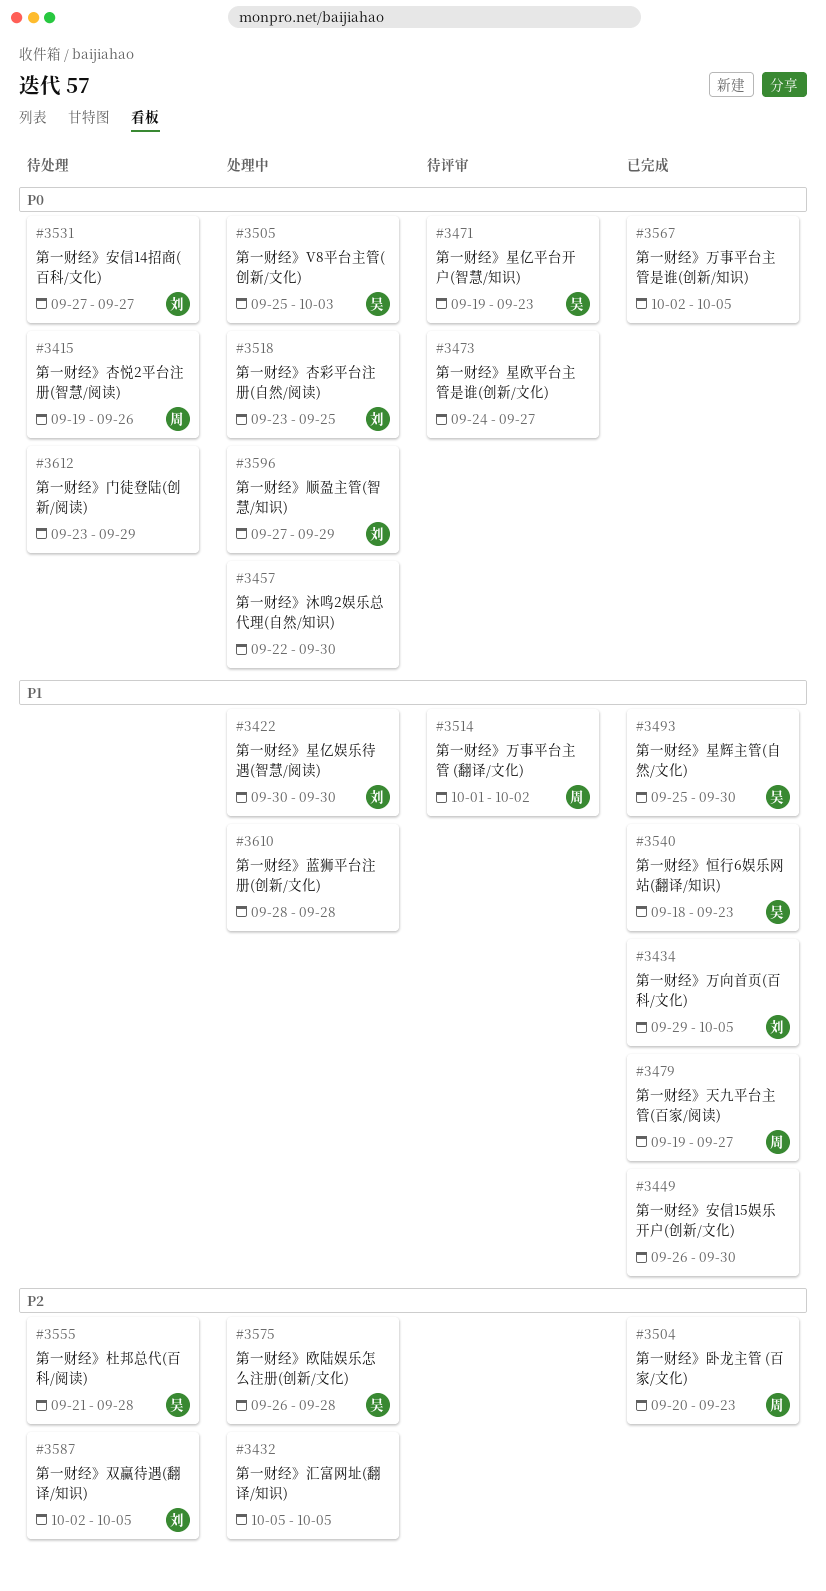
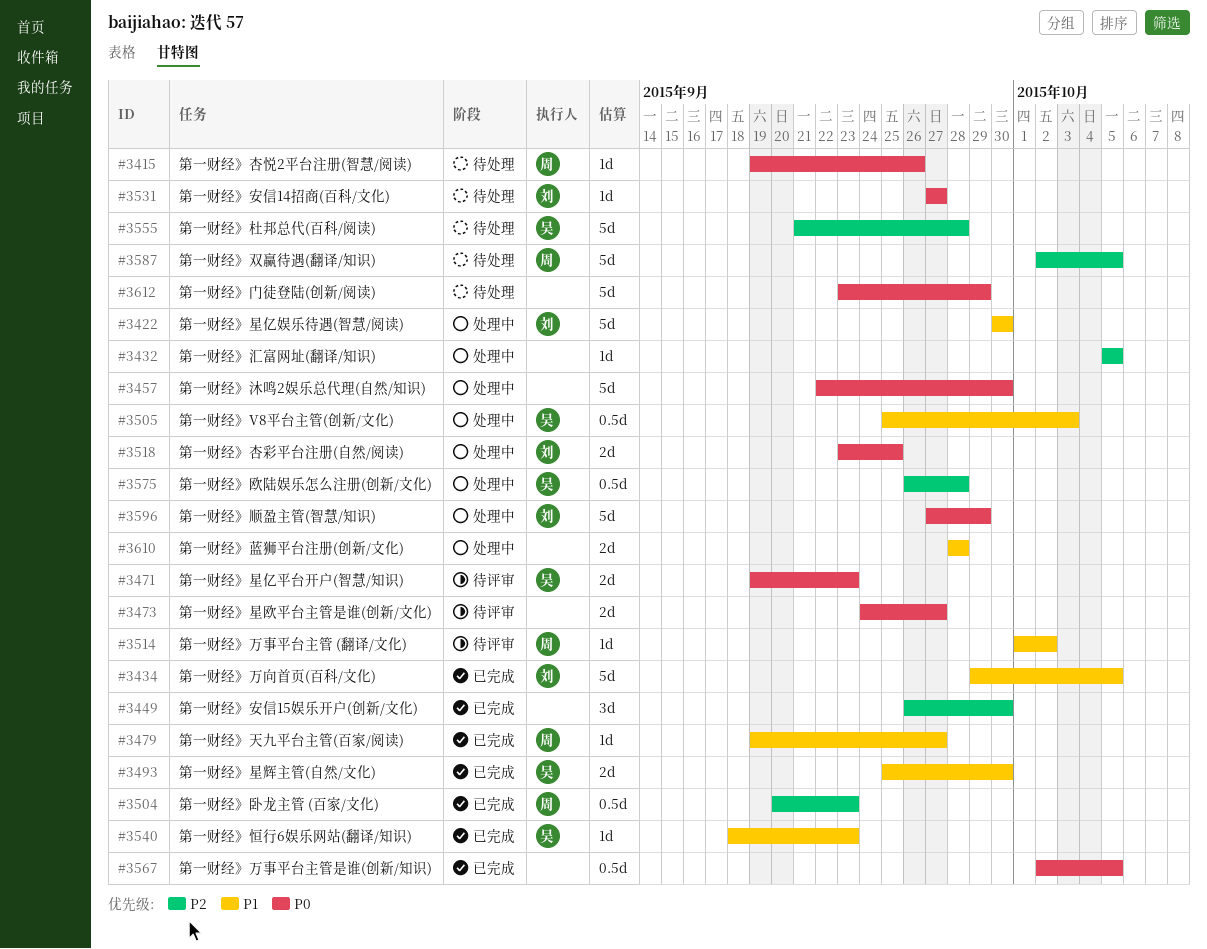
#3449, priority: P1 -> P2
#3505, priority: P0 -> P1
#3587, owner: 刘 -> 周

